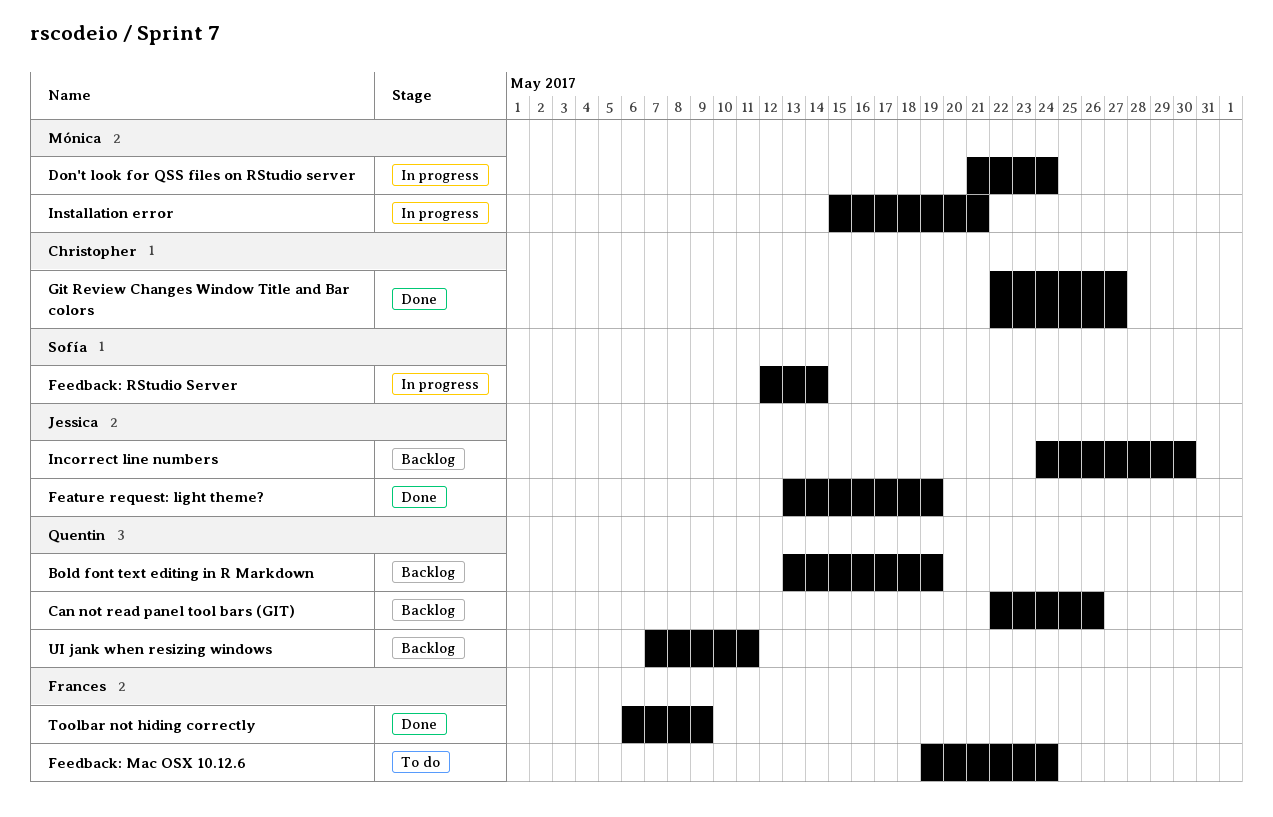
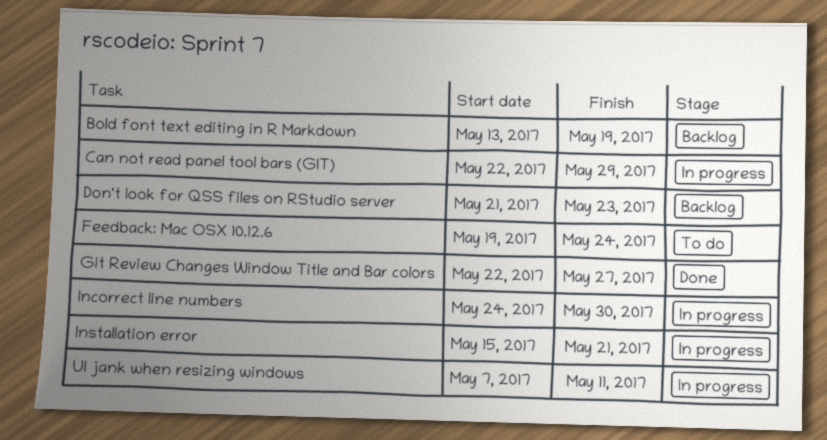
Can not read panel tool bars (GIT), status: Backlog -> In progress
Can not read panel tool bars (GIT), due: May 26 -> May 29
Don't look for QSS files on RStudio server, status: In progress -> Backlog
Don't look for QSS files on RStudio server, due: May 24 -> May 23
Feature request: light theme?: present -> none
Feedback: RStudio Server: present -> none
Incorrect line numbers, status: Backlog -> In progress
Toolbar not hiding correctly: present -> none
UI jank when resizing windows, status: Backlog -> In progress

